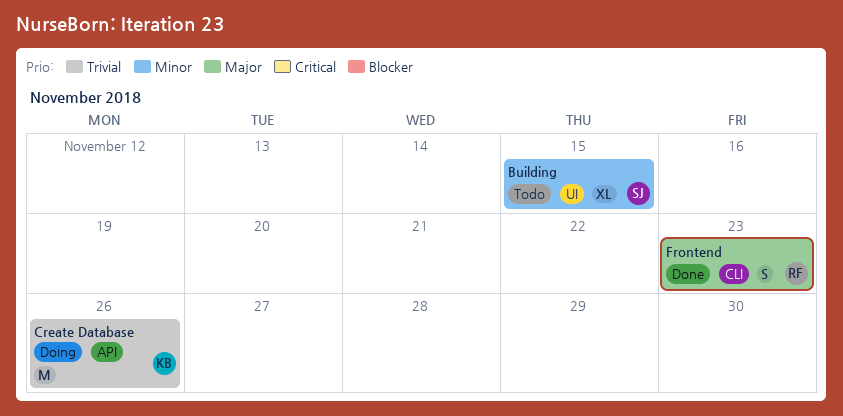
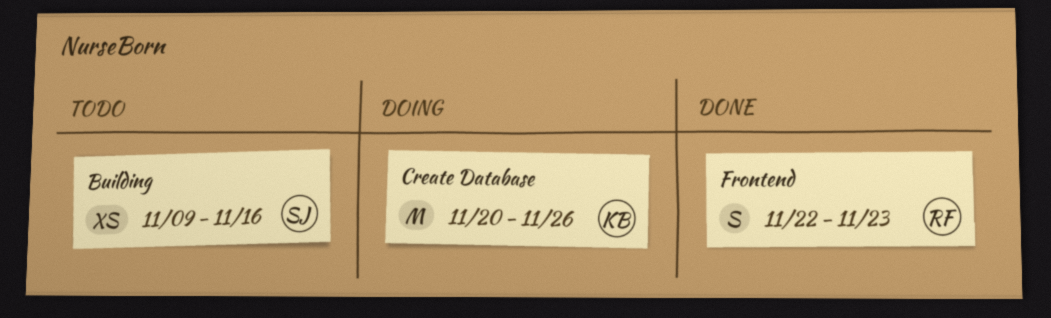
Building, estimate: XL -> XS
Building, due: Nov 15 -> Nov 16

